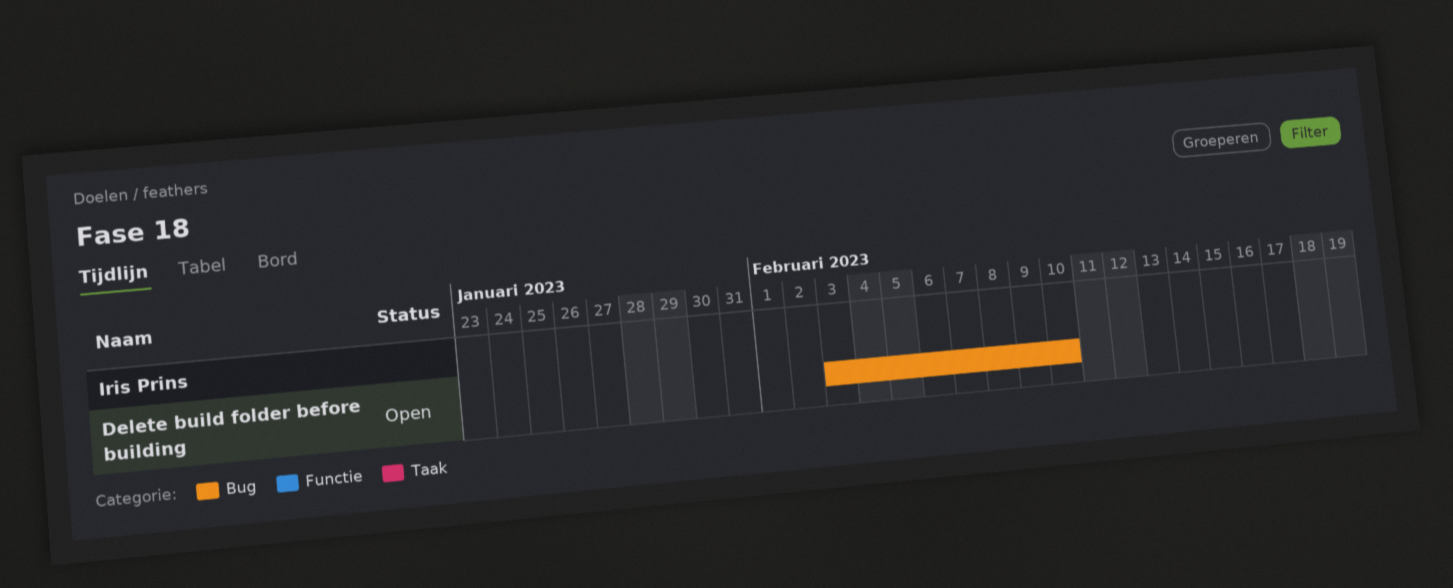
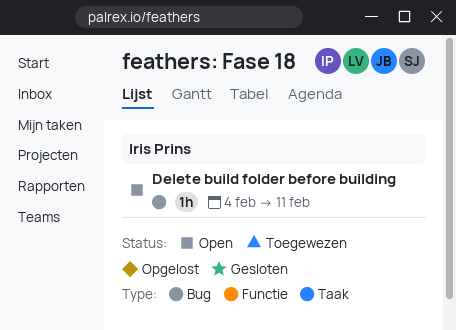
Delete build folder before building, start: Feb 3 -> Feb 4
Delete build folder before building, due: Feb 10 -> Feb 11

